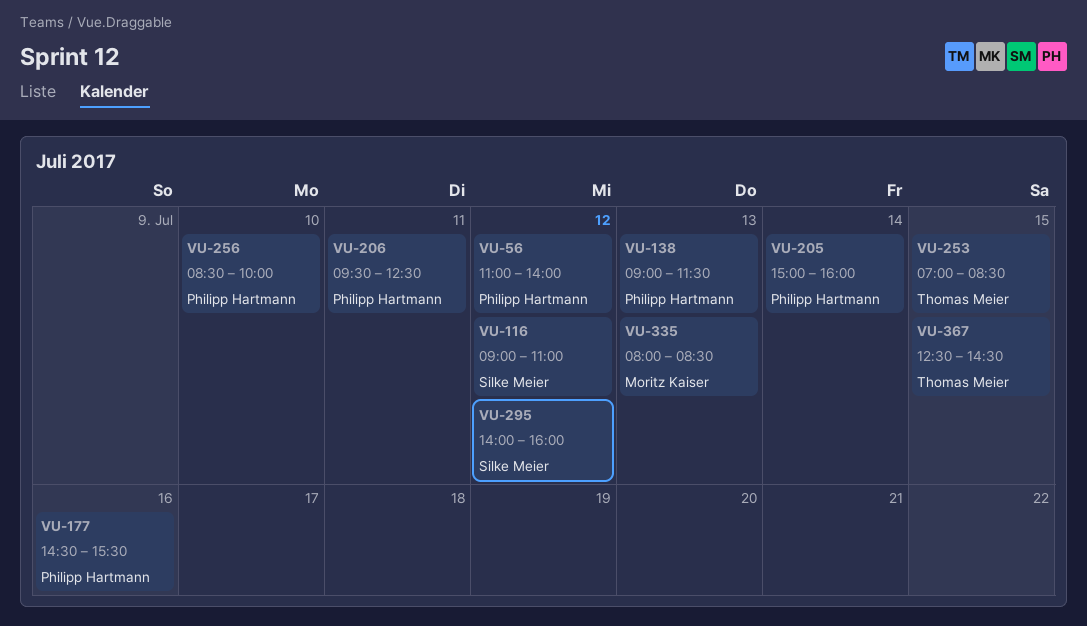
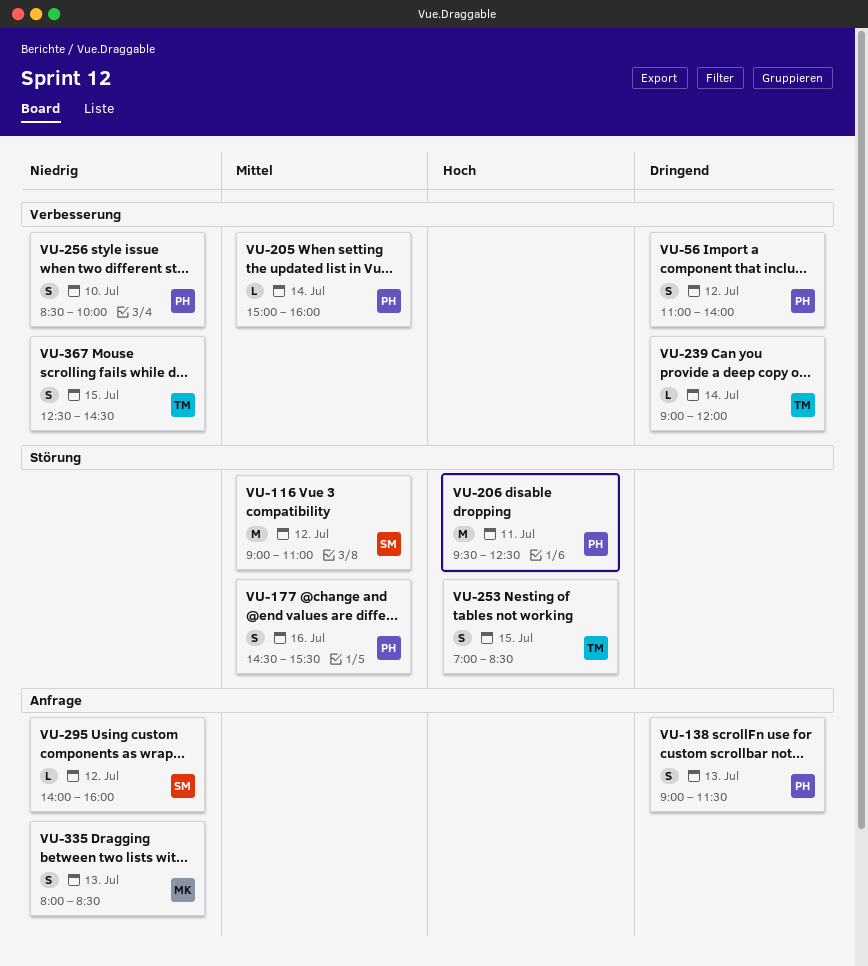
VU-239: none -> present

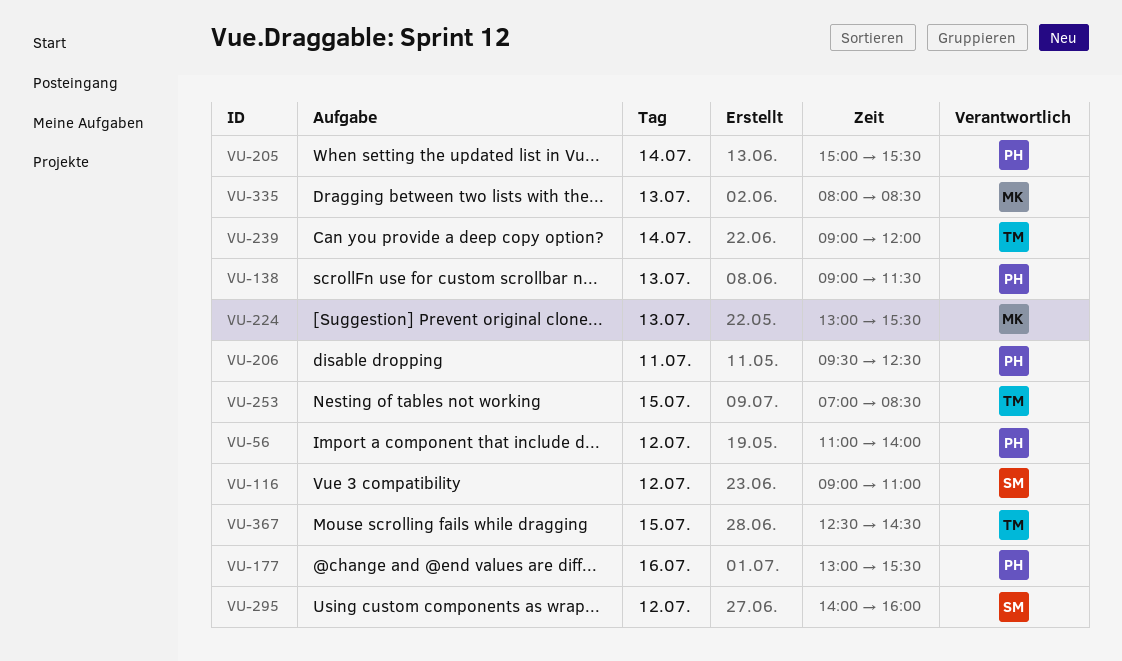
VU-177, begins: 14:30 -> 13:00
VU-205, ends: 16:00 -> 15:30
VU-224: none -> present
VU-256: present -> none

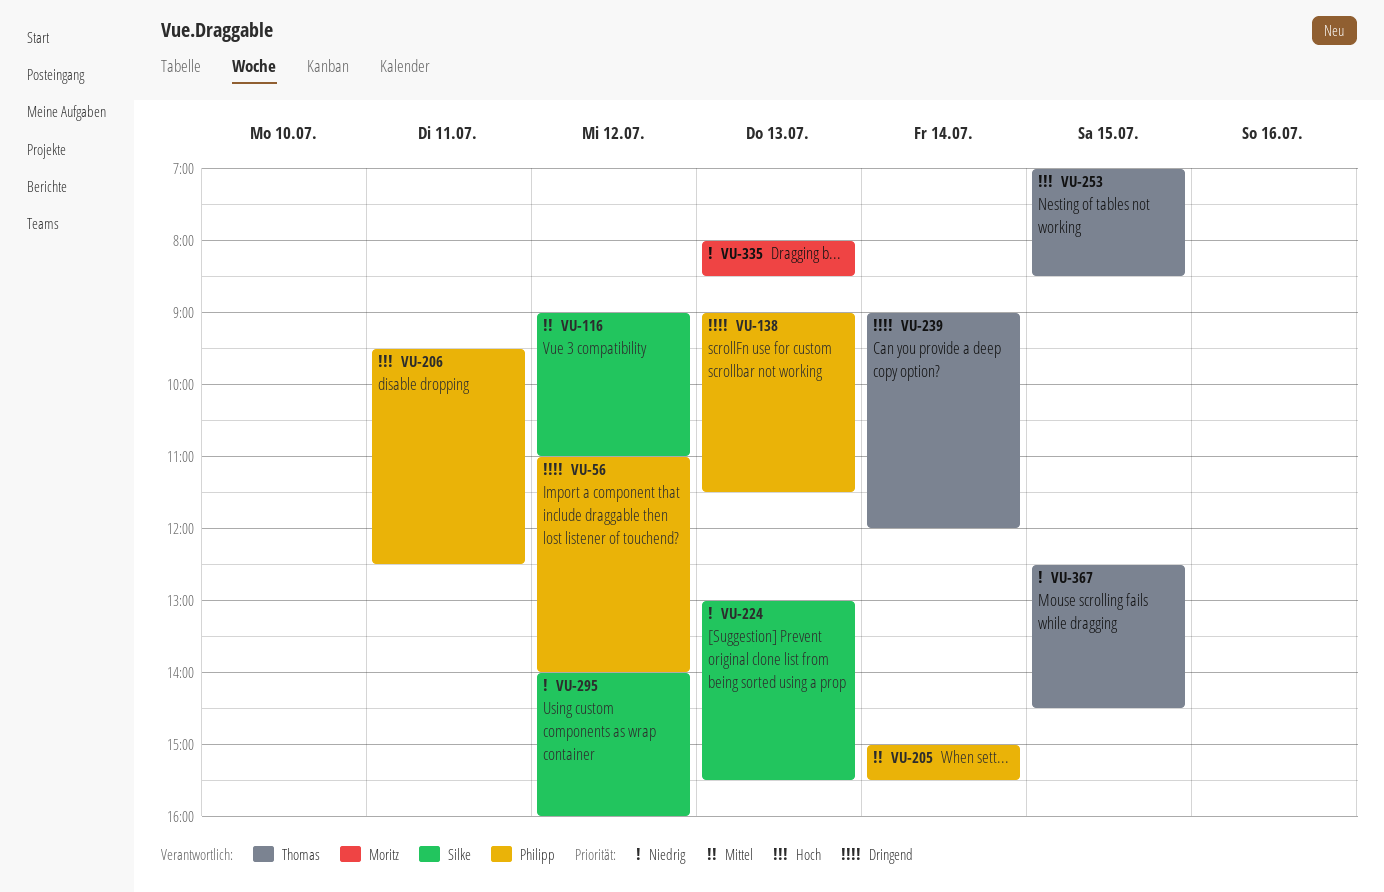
VU-177: present -> none
VU-224, owner: Moritz -> Silke

